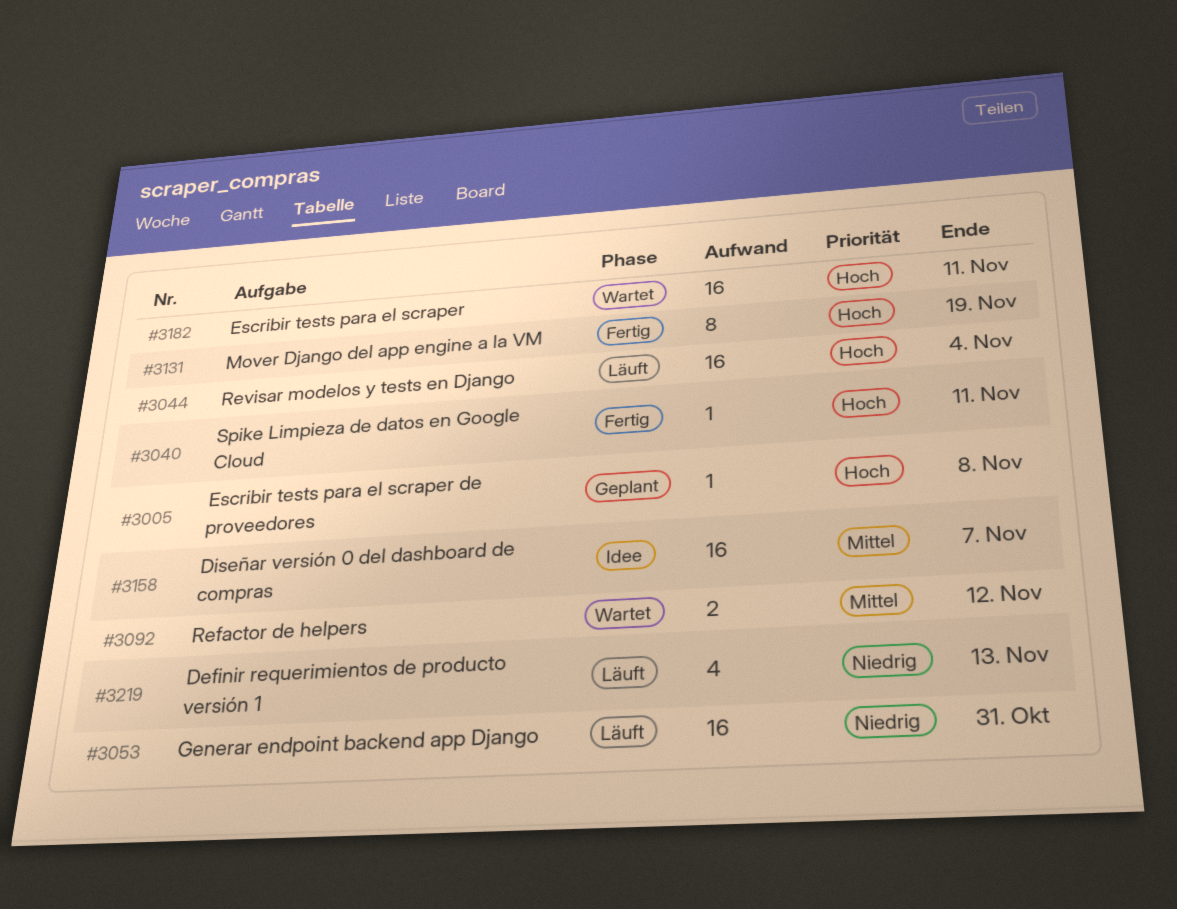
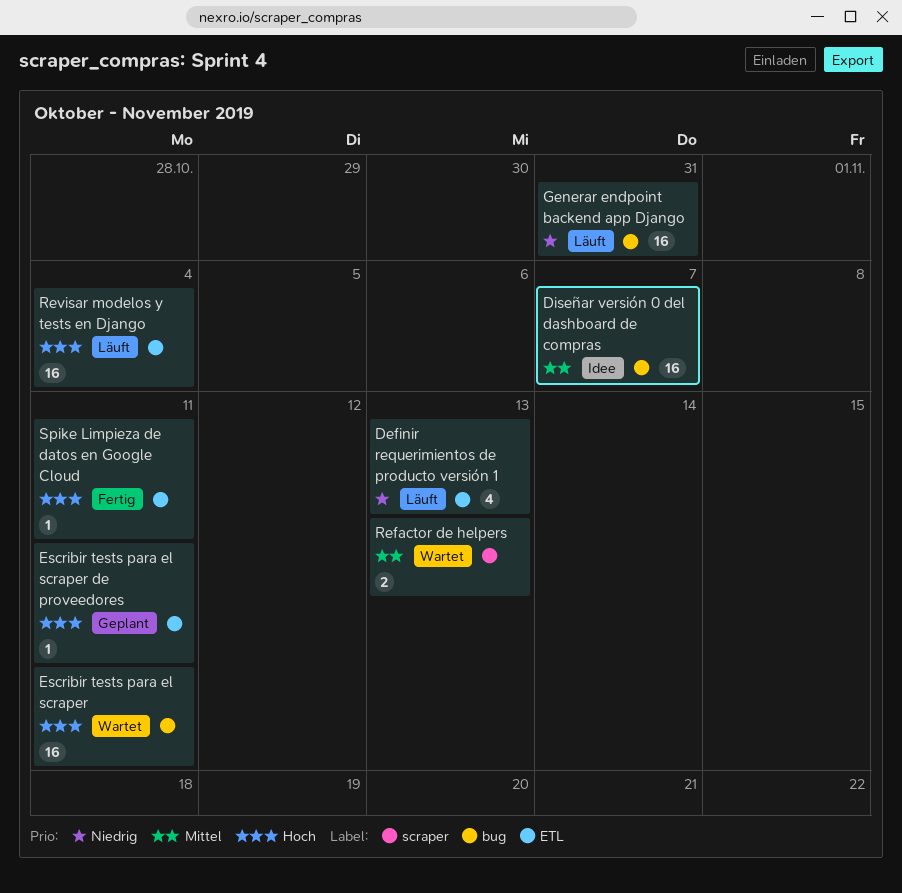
Escribir tests para el scraper de proveedores, due: Nov 8 -> Nov 11
Mover Django del app engine a la VM: present -> none
Refactor de helpers, due: Nov 12 -> Nov 13

